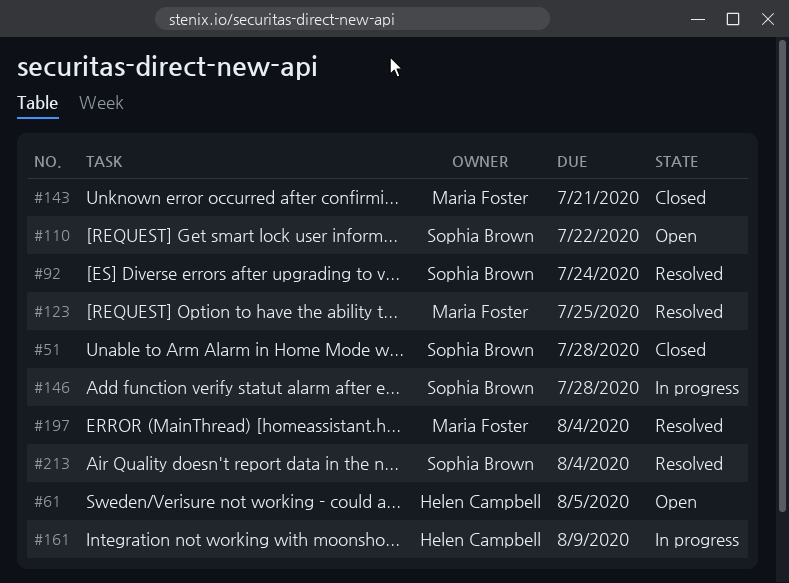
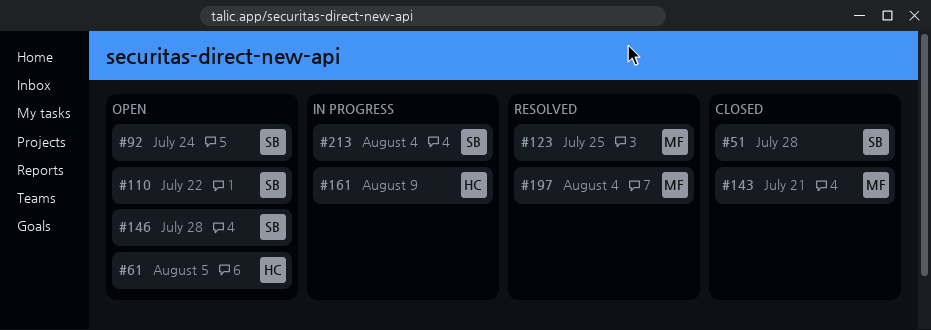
#92, status: Resolved -> Open
#146, status: In progress -> Open
#213, status: Resolved -> In progress

